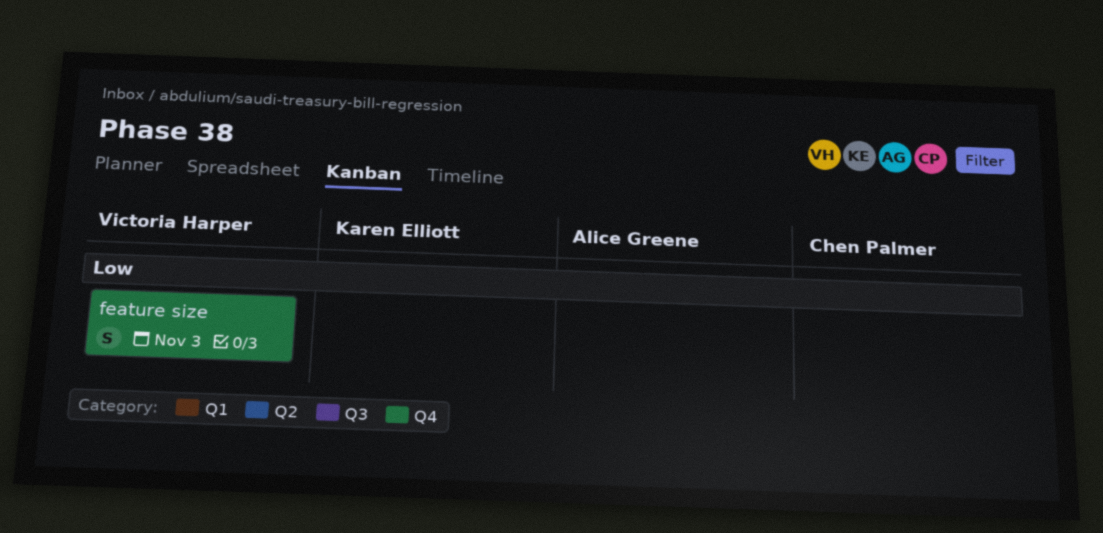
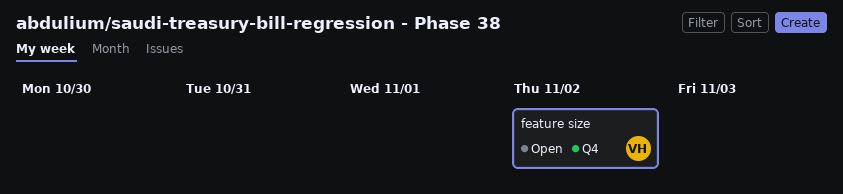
feature size, due: Nov 3 -> Nov 2

